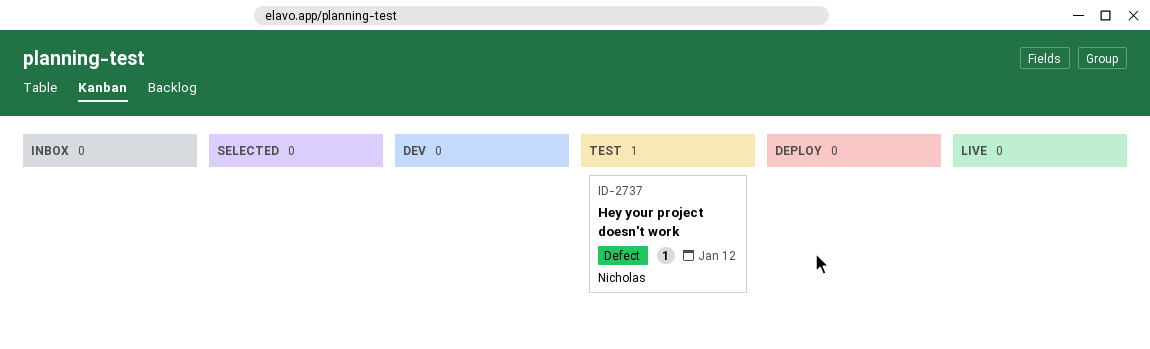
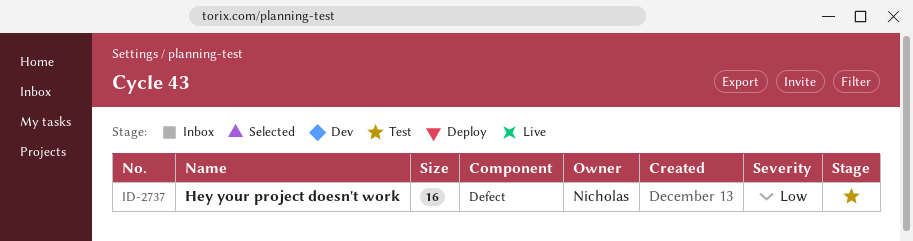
ID-2737, estimate: 1 -> 16

